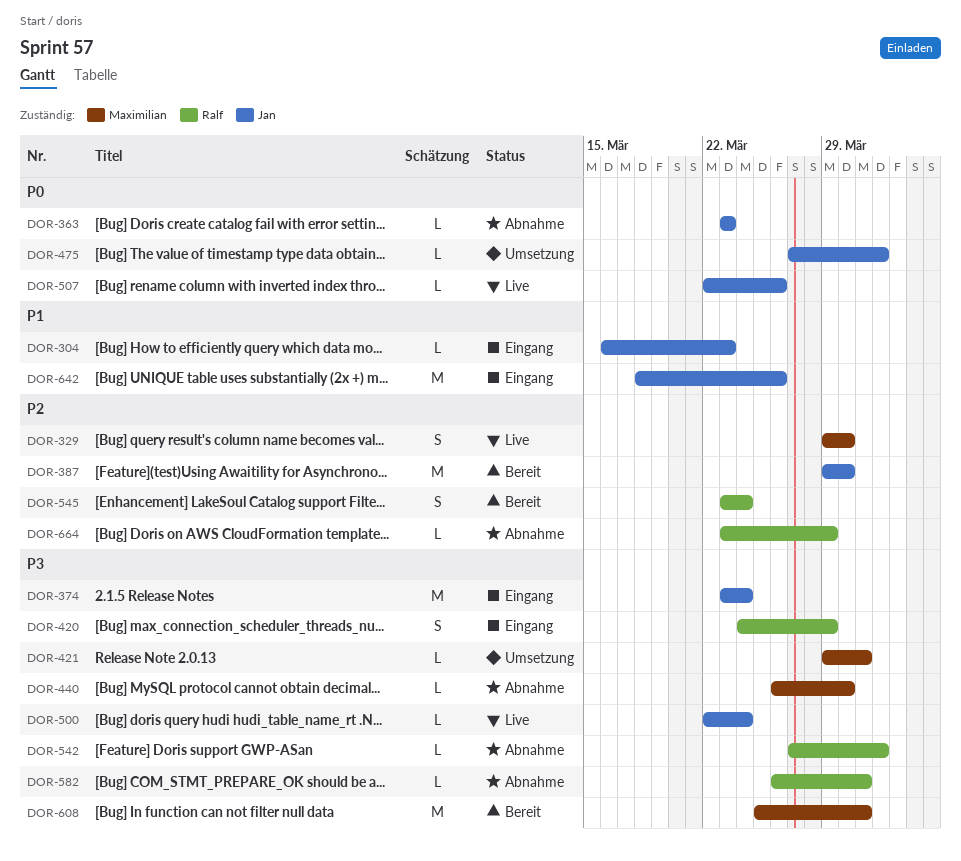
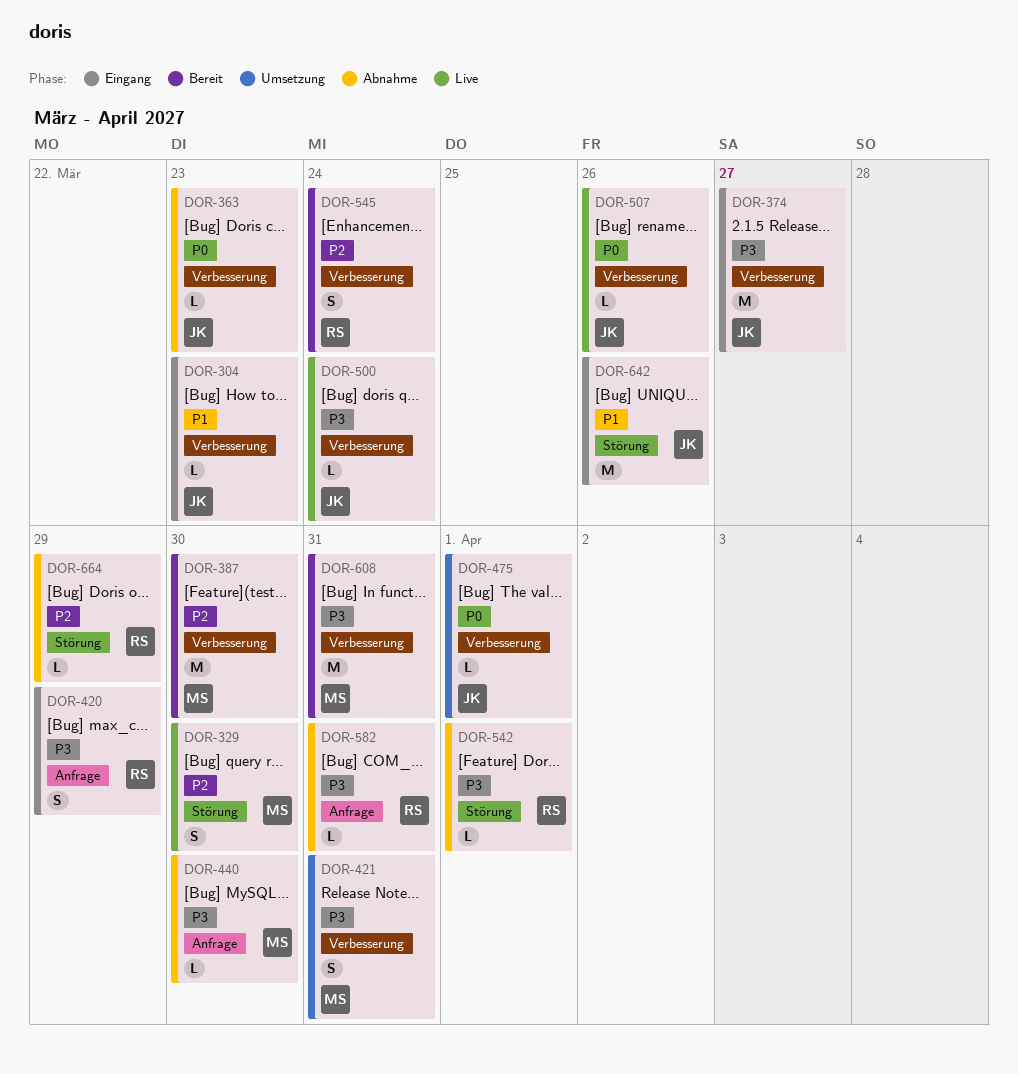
DOR-374, due: Mar 24 -> Mar 27
DOR-387, owner: Jan -> Maximilian
DOR-421, estimate: L -> S

